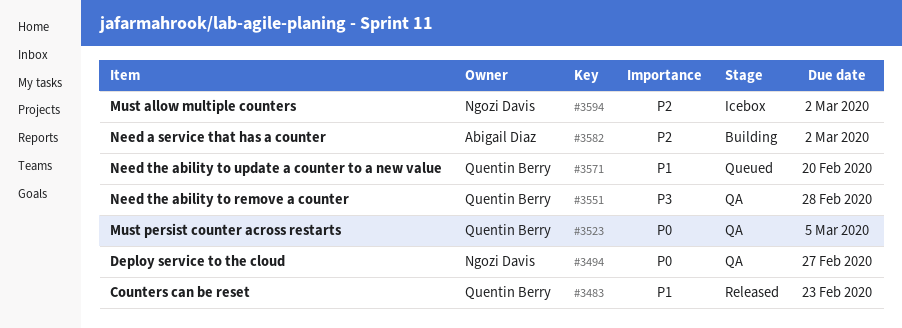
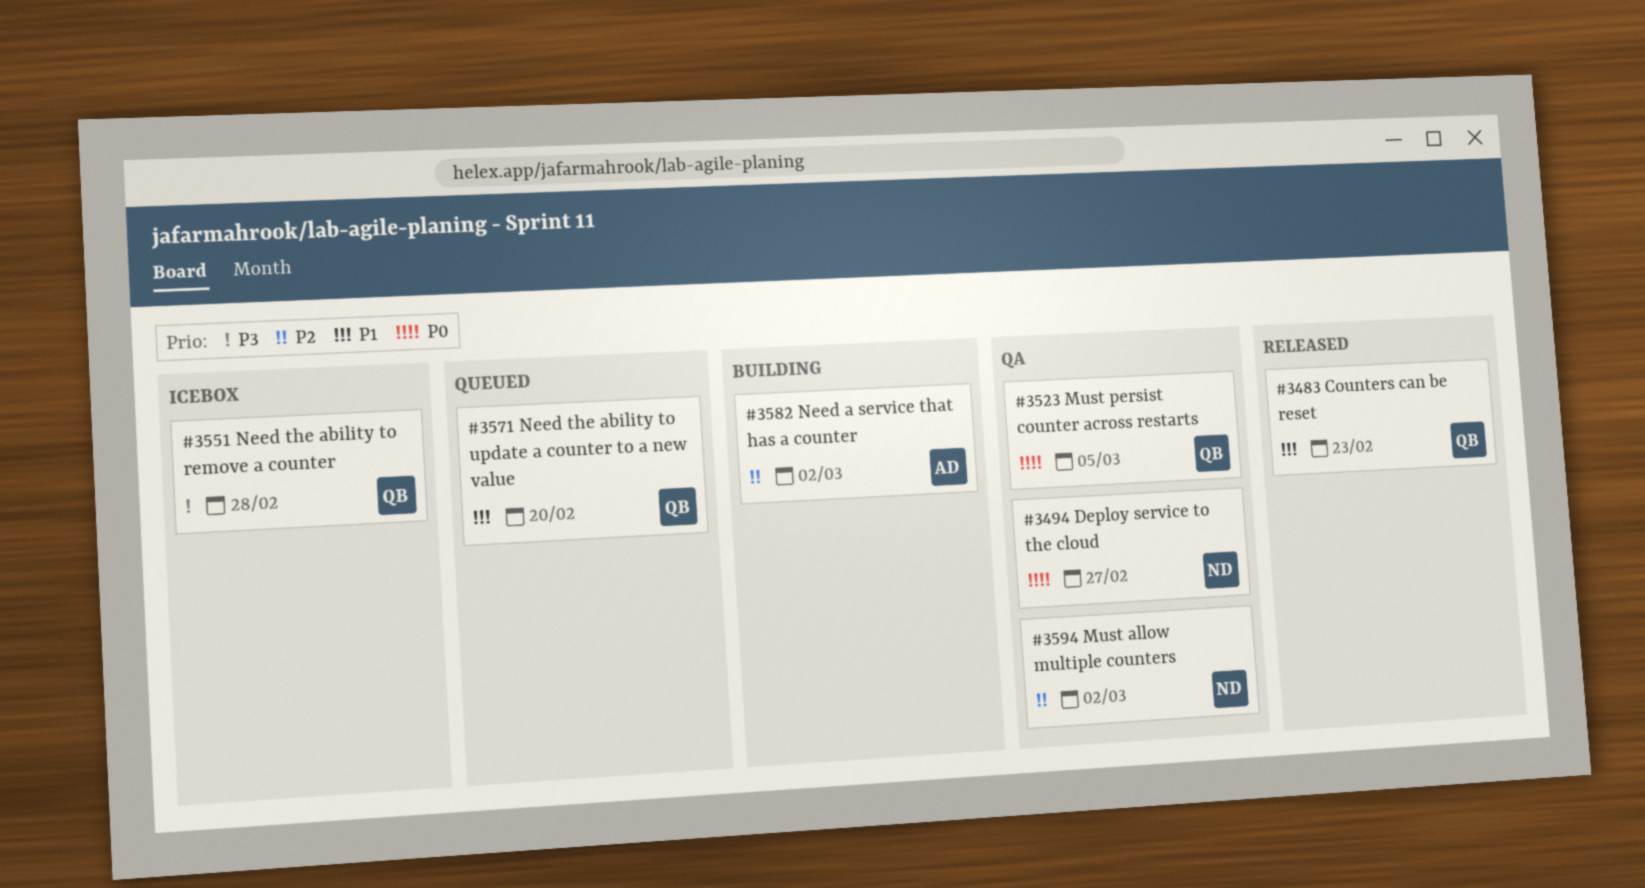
#3551, status: QA -> Icebox
#3594, status: Icebox -> QA

